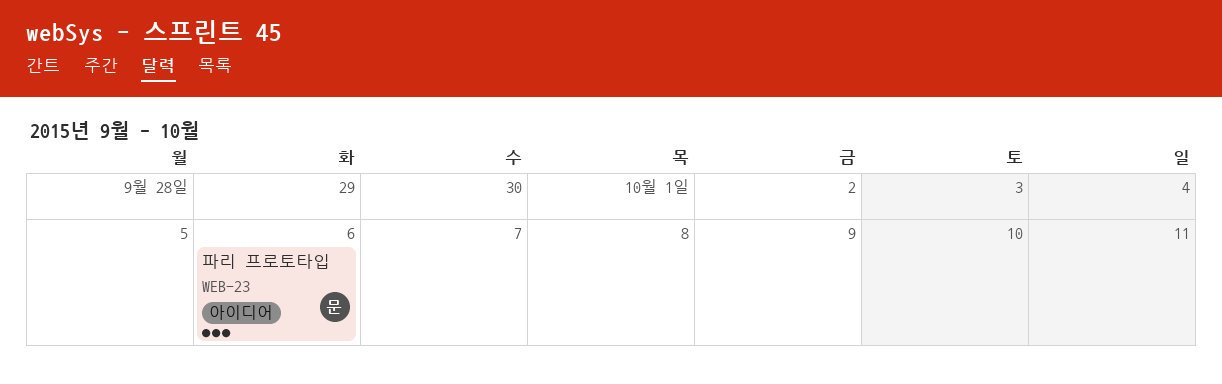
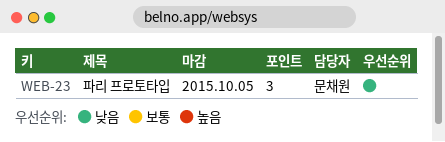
WEB-23, due: Oct 6 -> Oct 5

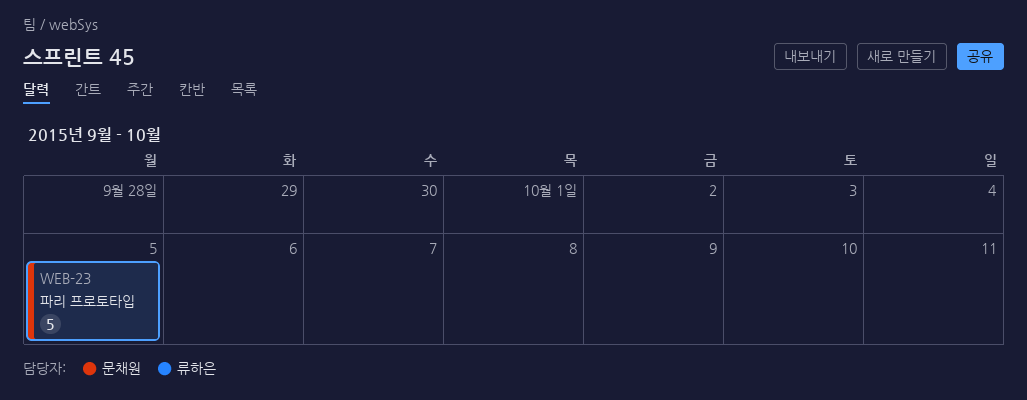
WEB-23, estimate: 3 -> 5

